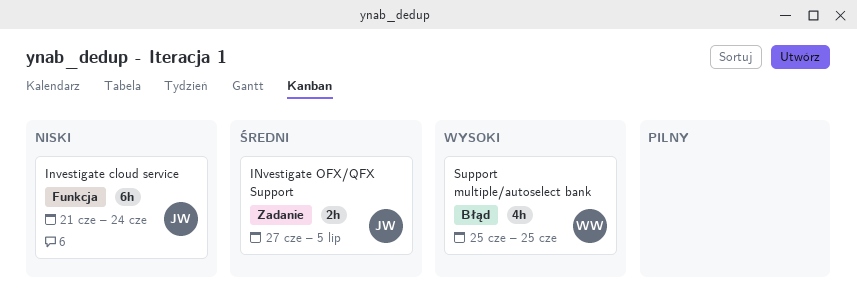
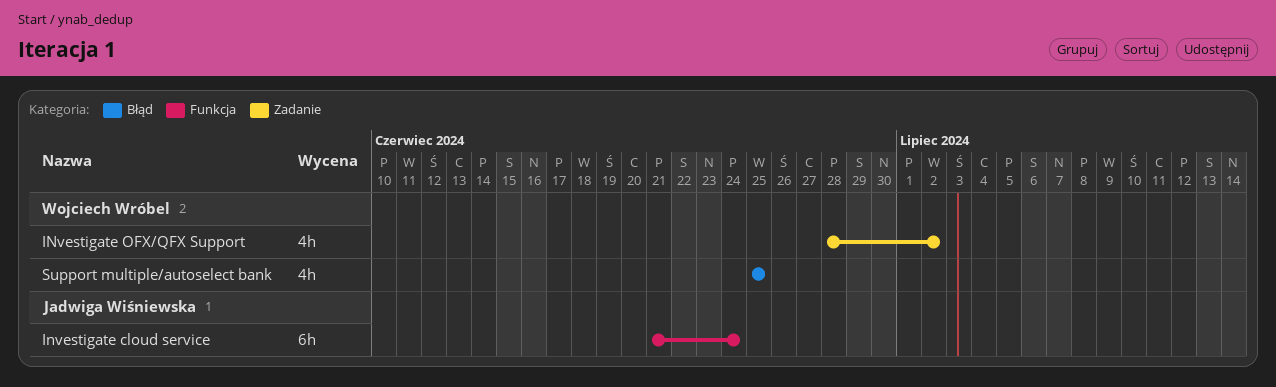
INvestigate OFX/QFX Support, owner: Jadwiga Wiśniewska -> Wojciech Wróbel
INvestigate OFX/QFX Support, estimate: 2h -> 4h
INvestigate OFX/QFX Support, start: Jun 27 -> Jun 28
INvestigate OFX/QFX Support, due: Jul 5 -> Jul 2

